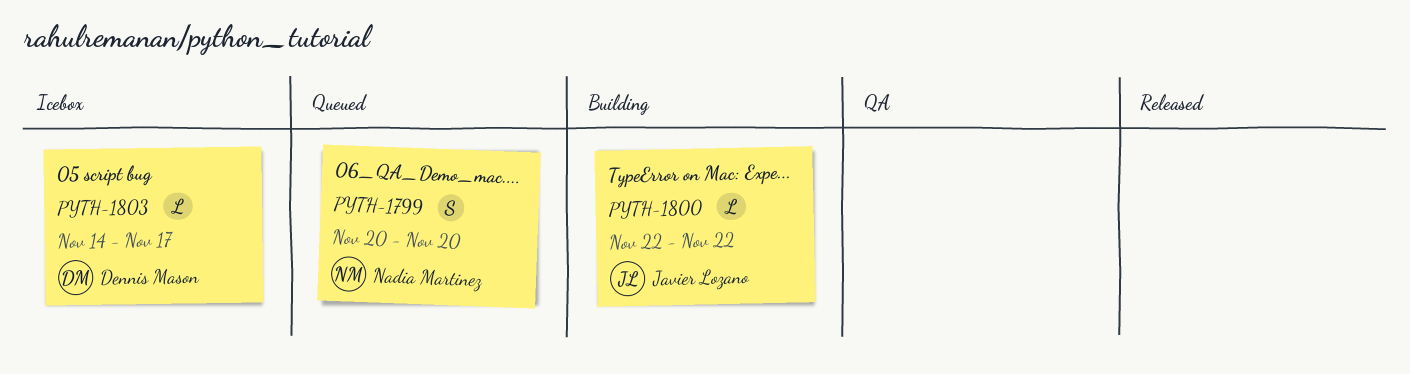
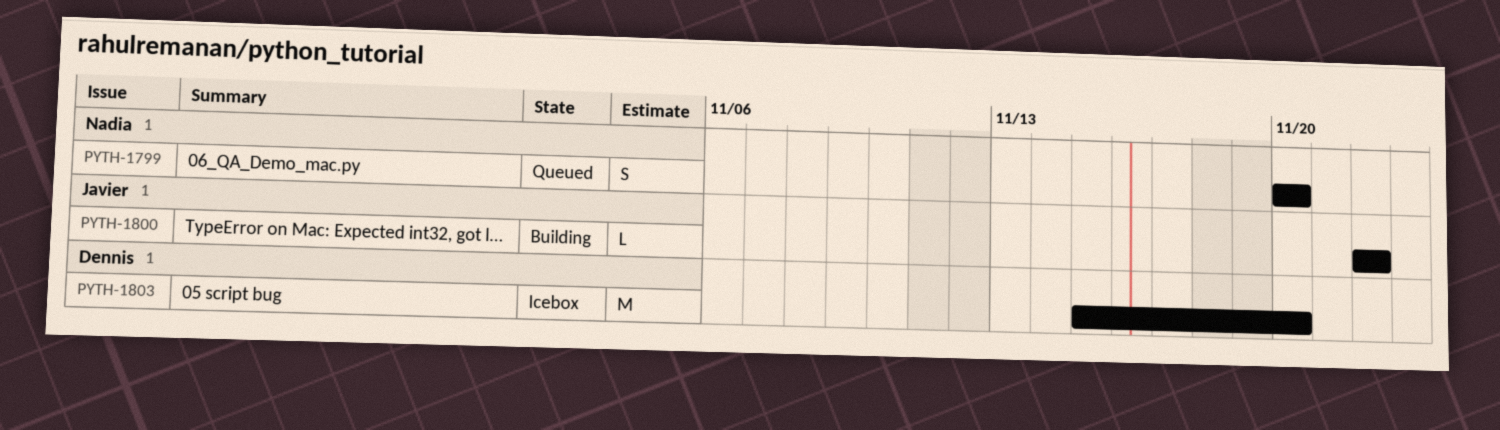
PYTH-1803, estimate: L -> M
PYTH-1803, start: Nov 14 -> Nov 15
PYTH-1803, due: Nov 17 -> Nov 20

